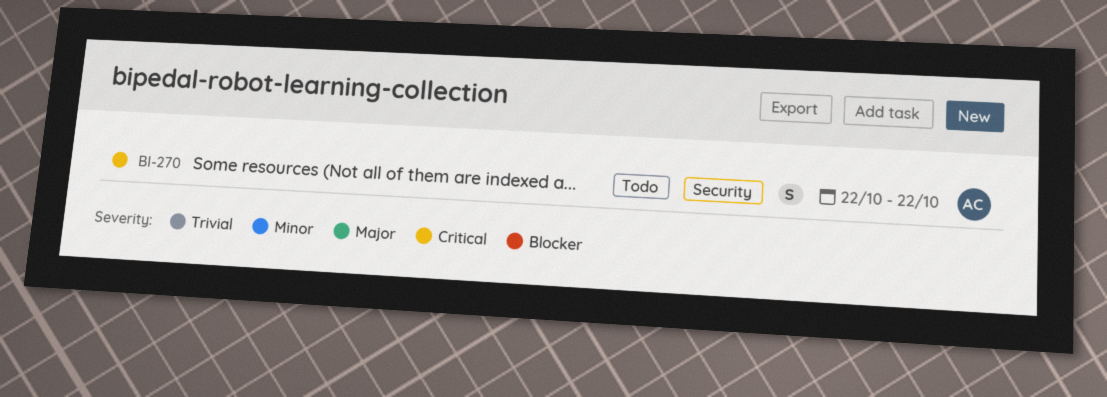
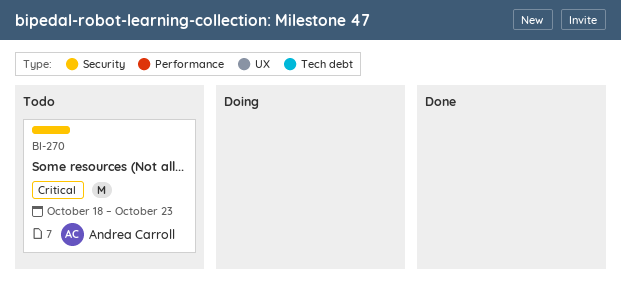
BI-270, estimate: S -> M
BI-270, start: Oct 22 -> Oct 18
BI-270, due: Oct 22 -> Oct 23

